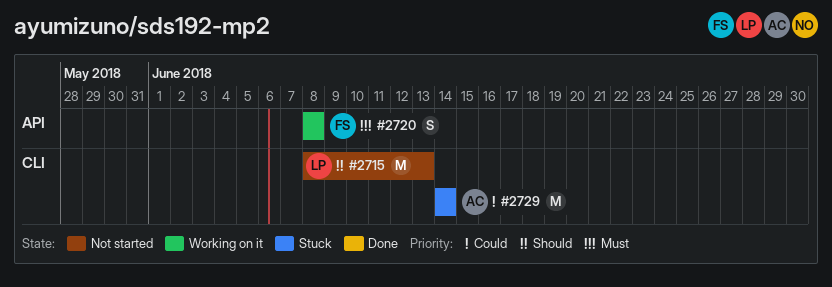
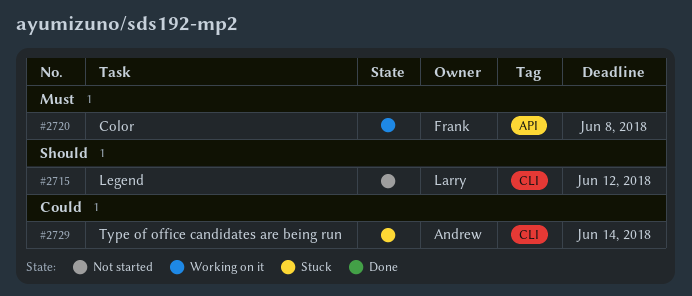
#2715, due: Jun 13 -> Jun 12

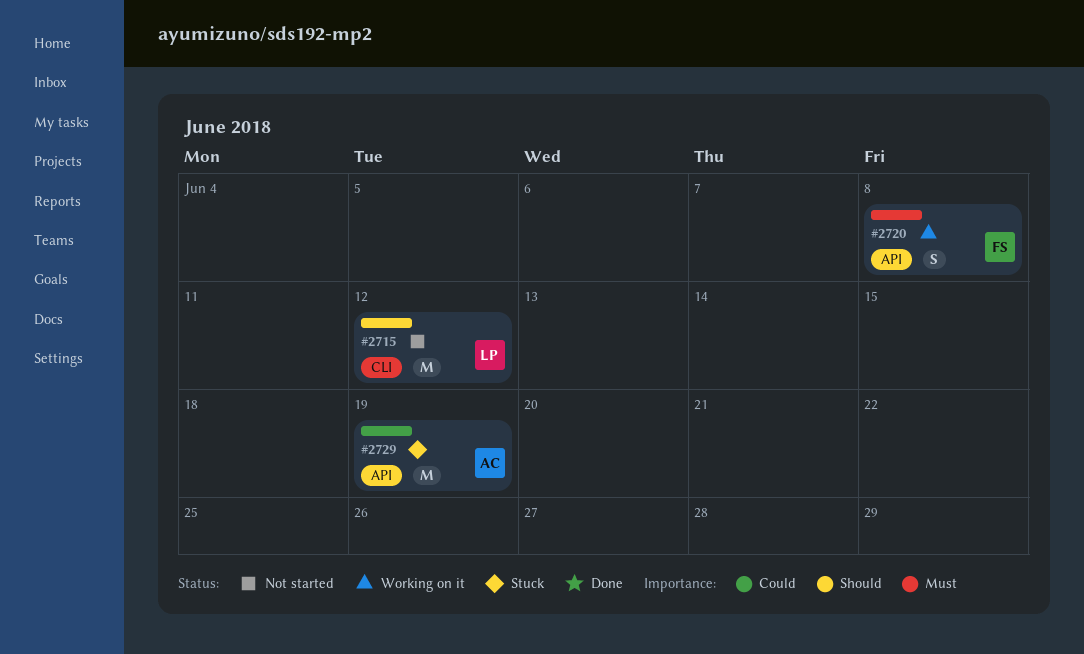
#2729, label: CLI -> API
#2729, due: Jun 14 -> Jun 19

